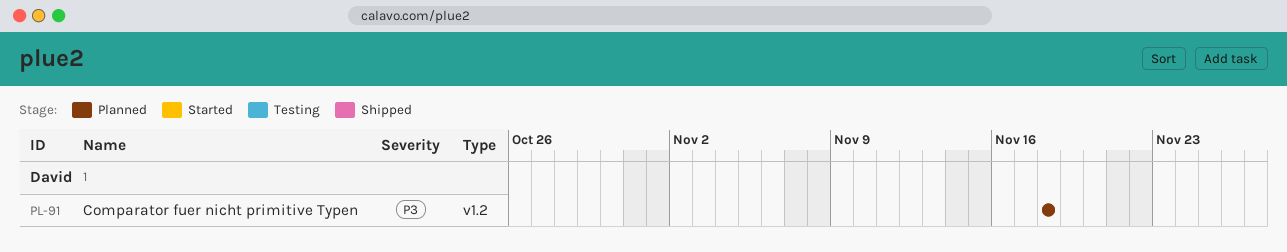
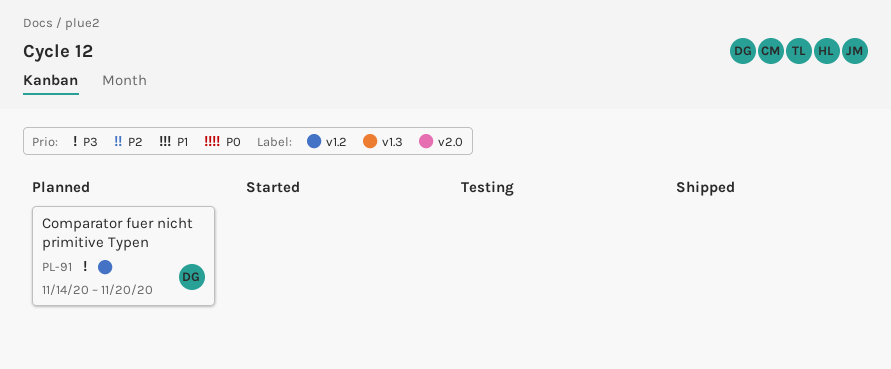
PL-91, start: Nov 18 -> Nov 14
PL-91, due: Nov 18 -> Nov 20

